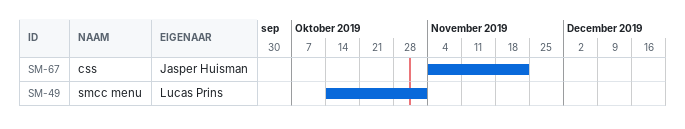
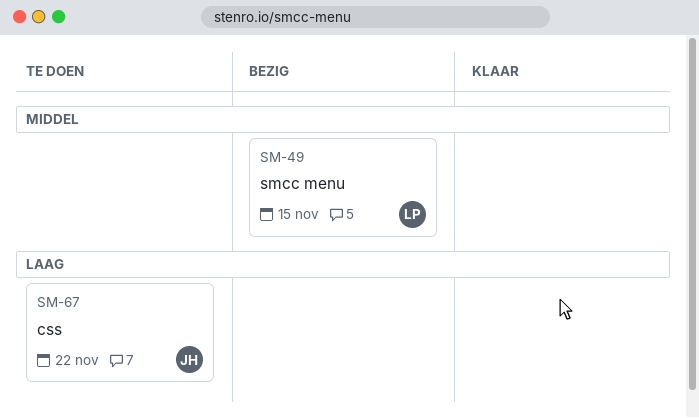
SM-49, due: Nov 1 -> Nov 15

